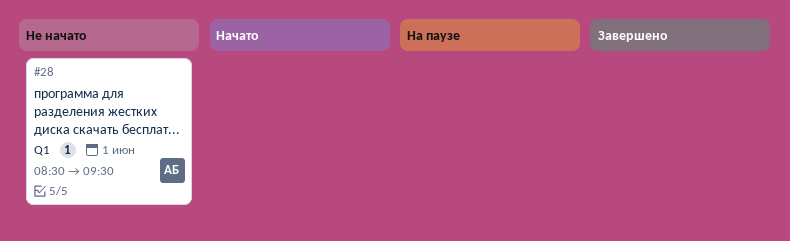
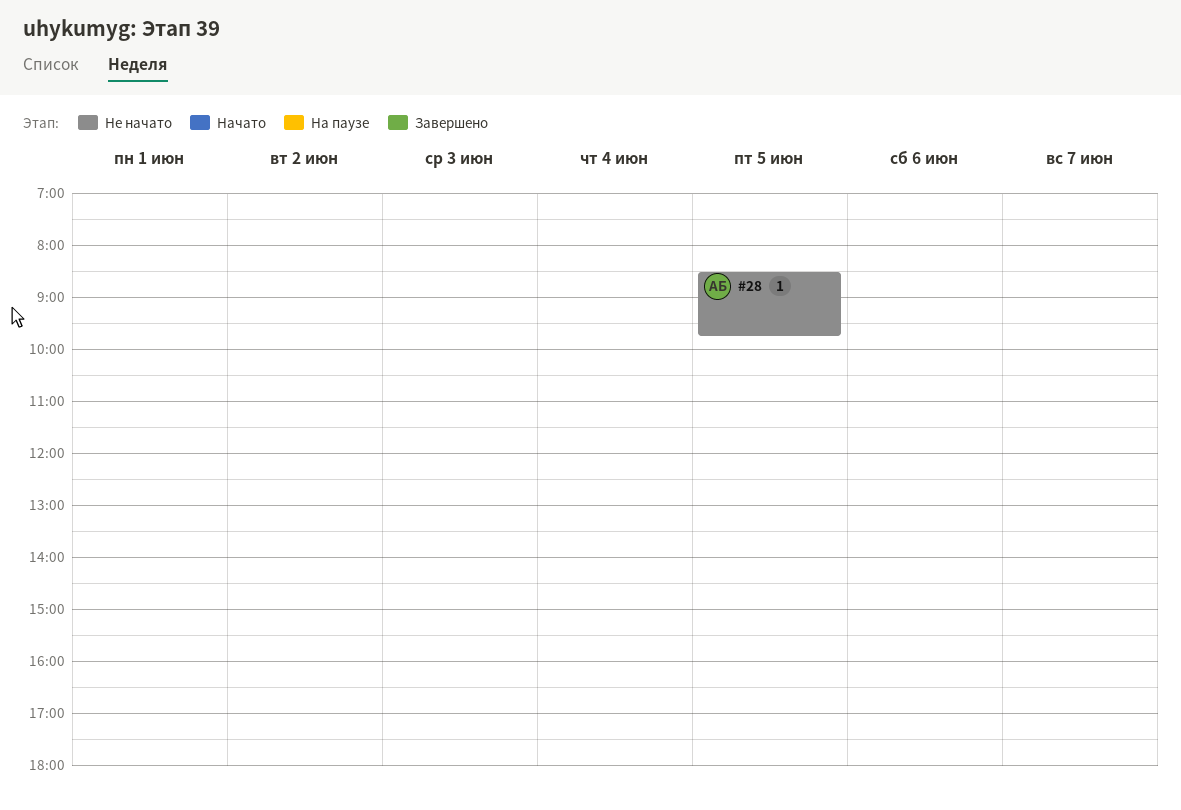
#28, day: Jun 1 -> Jun 5
#28, ends: 09:30 -> 09:45

